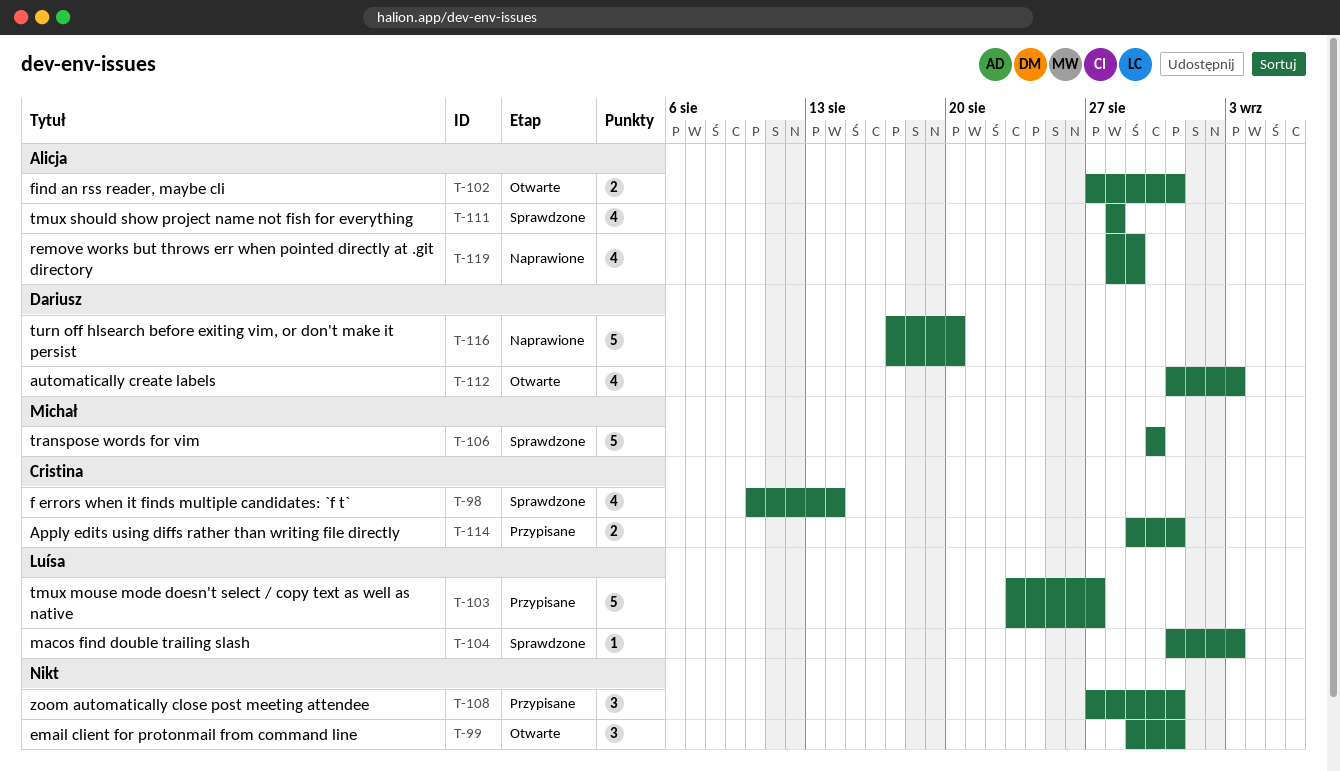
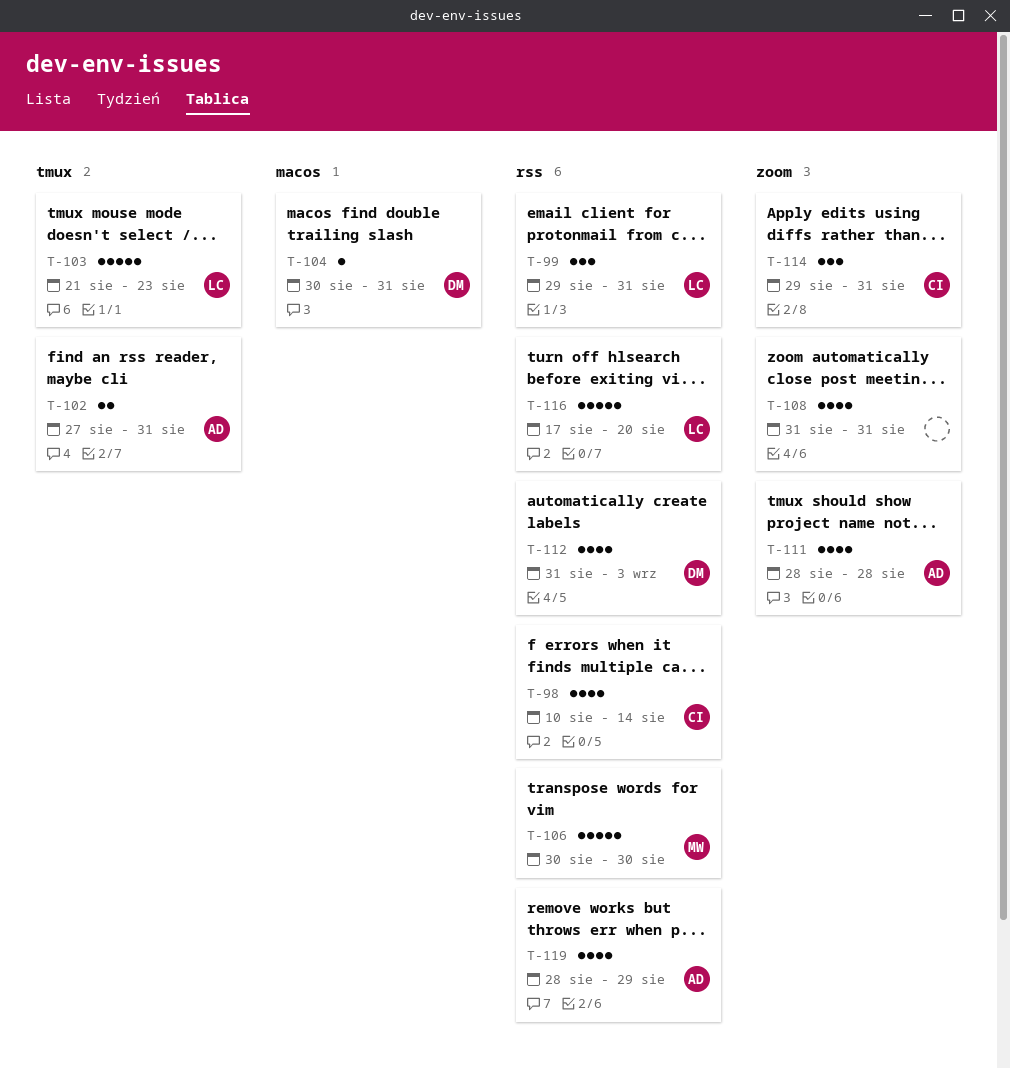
T-99, owner: none -> Luísa
T-103, start: Aug 23 -> Aug 21
T-103, due: Aug 27 -> Aug 23
T-104, owner: Luísa -> Dariusz
T-104, start: Aug 31 -> Aug 30
T-104, due: Sep 3 -> Aug 31
T-108, estimate: 3 -> 4
T-108, start: Aug 27 -> Aug 31
T-114, estimate: 2 -> 3
T-116, owner: Dariusz -> Luísa

